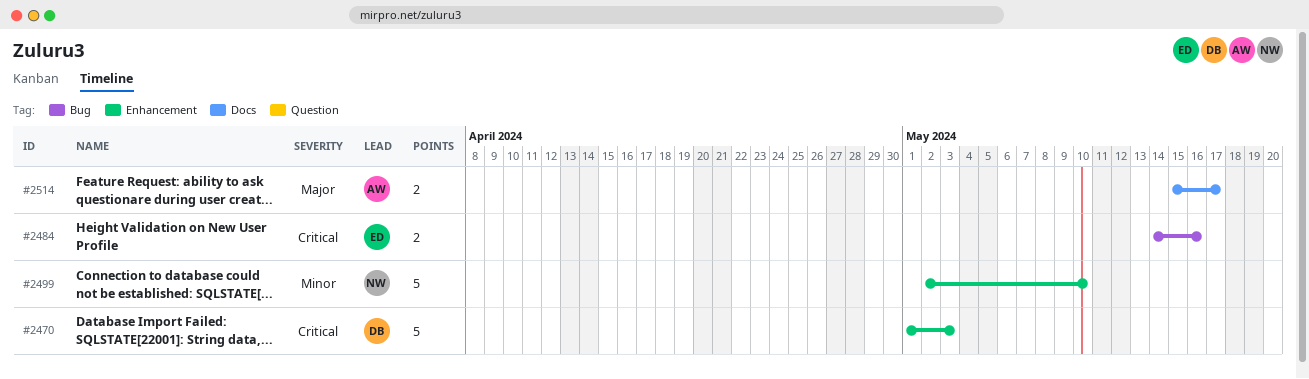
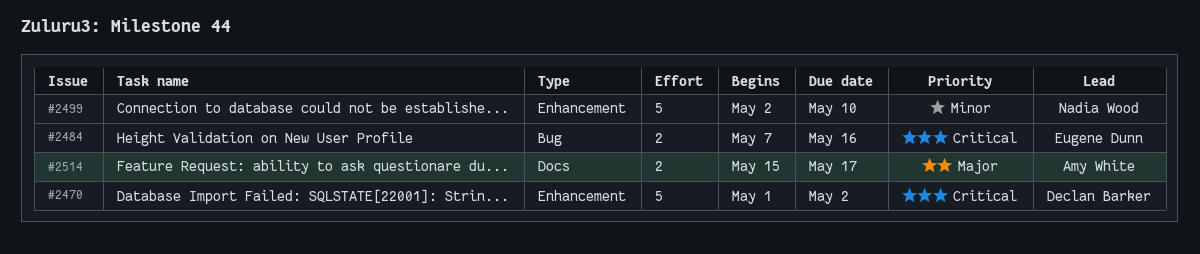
#2470, due: May 3 -> May 2
#2484, start: May 14 -> May 7

